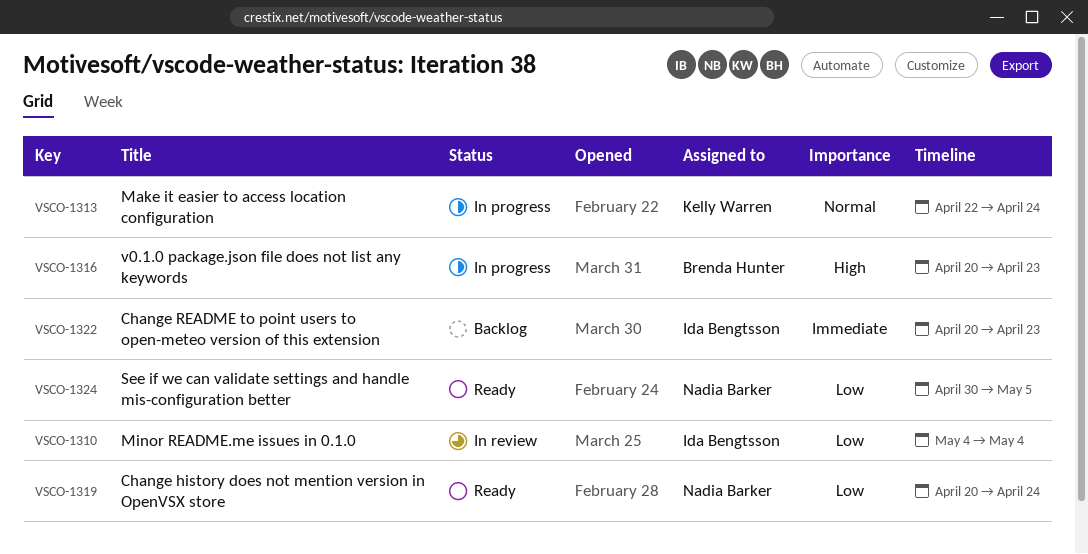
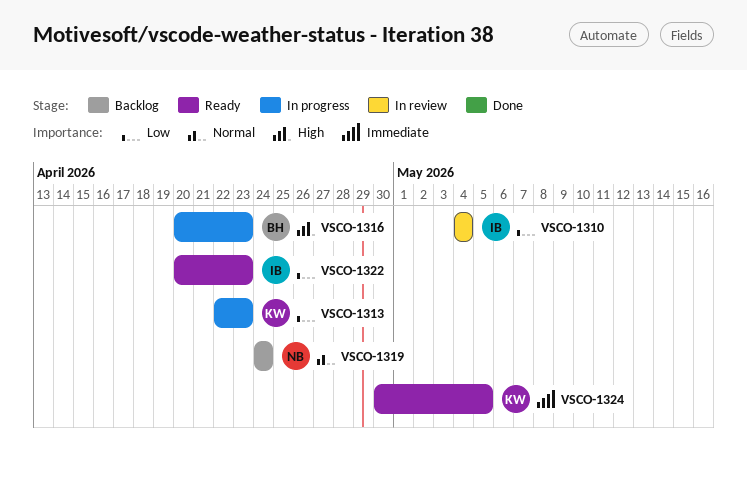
VSCO-1313, priority: Normal -> Low
VSCO-1313, due: Apr 24 -> Apr 23
VSCO-1319, status: Ready -> Backlog
VSCO-1319, priority: Low -> Normal
VSCO-1319, start: Apr 20 -> Apr 24
VSCO-1322, status: Backlog -> Ready
VSCO-1322, priority: Immediate -> Low
VSCO-1324, owner: Nadia Barker -> Kelly Warren
VSCO-1324, priority: Low -> Immediate

